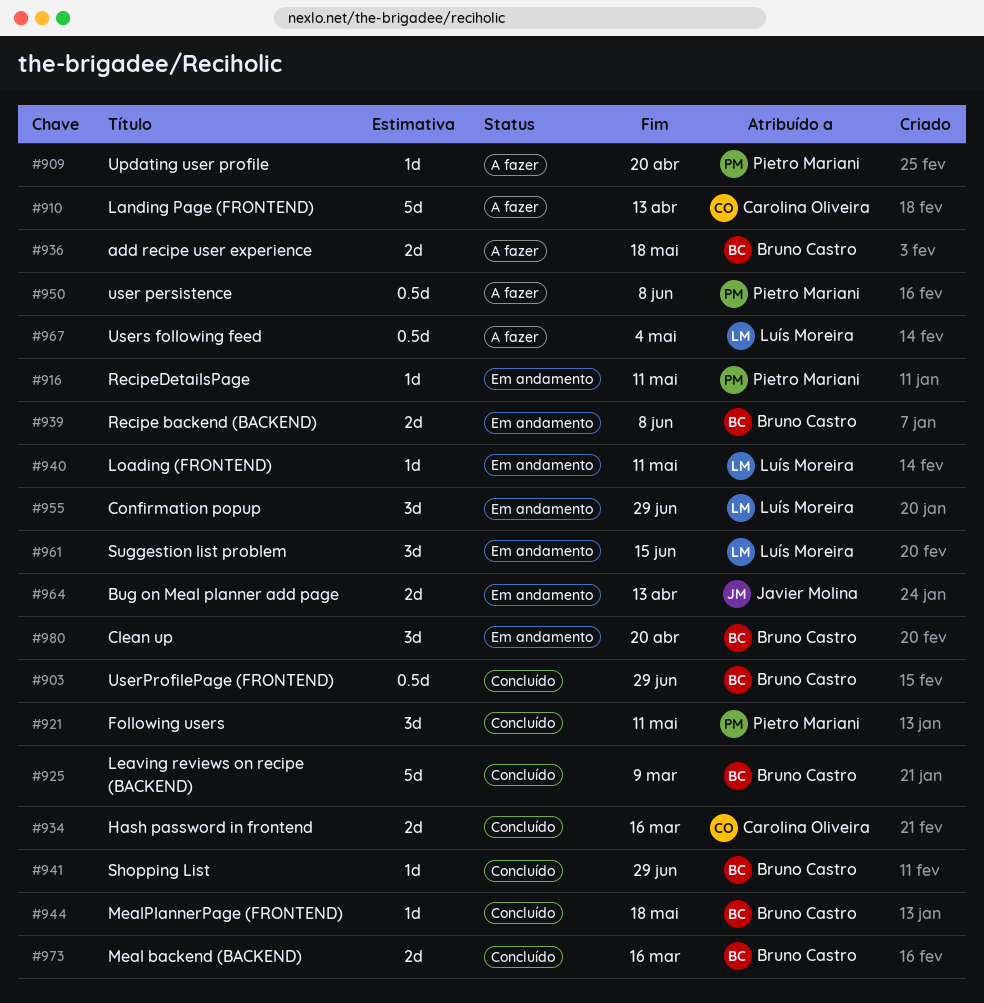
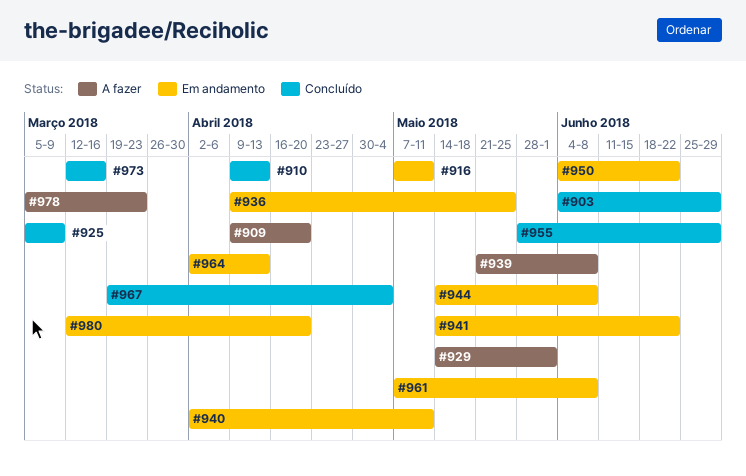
#910, status: A fazer -> Concluído
#921: present -> none
#929: none -> present
#934: present -> none
#936, status: A fazer -> Em andamento
#936, due: May 18 -> May 25
#939, status: Em andamento -> A fazer
#941, status: Concluído -> Em andamento
#941, due: Jun 29 -> Jun 22
#944, status: Concluído -> Em andamento
#944, due: May 18 -> Jun 8
#950, status: A fazer -> Em andamento
#950, due: Jun 8 -> Jun 22
#955, status: Em andamento -> Concluído
#961, due: Jun 15 -> Jun 8
#967, status: A fazer -> Concluído
#978: none -> present

